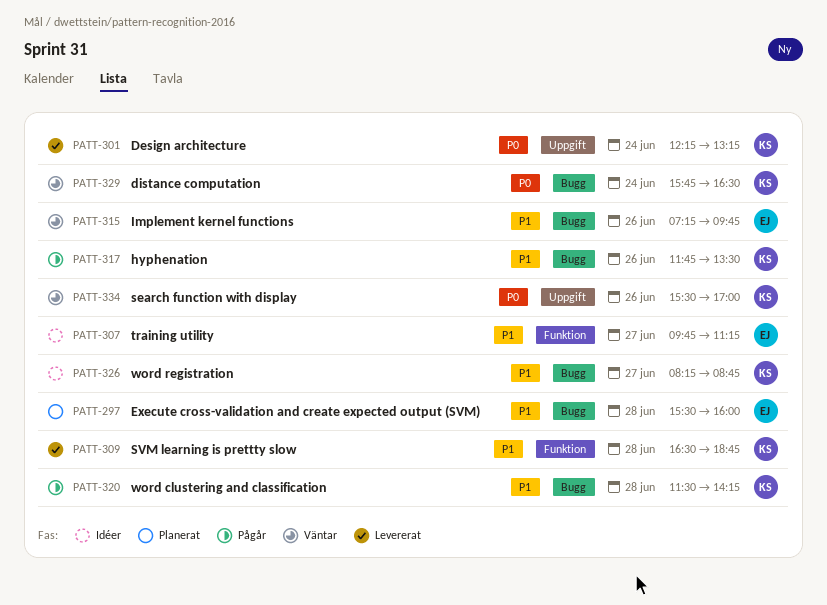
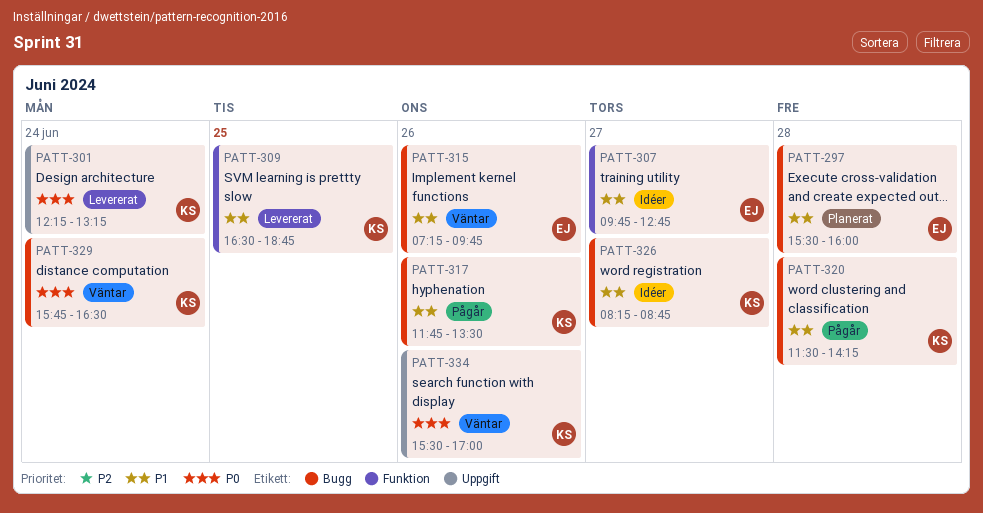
PATT-307, ends: 11:15 -> 12:45
PATT-309, day: Jun 28 -> Jun 25

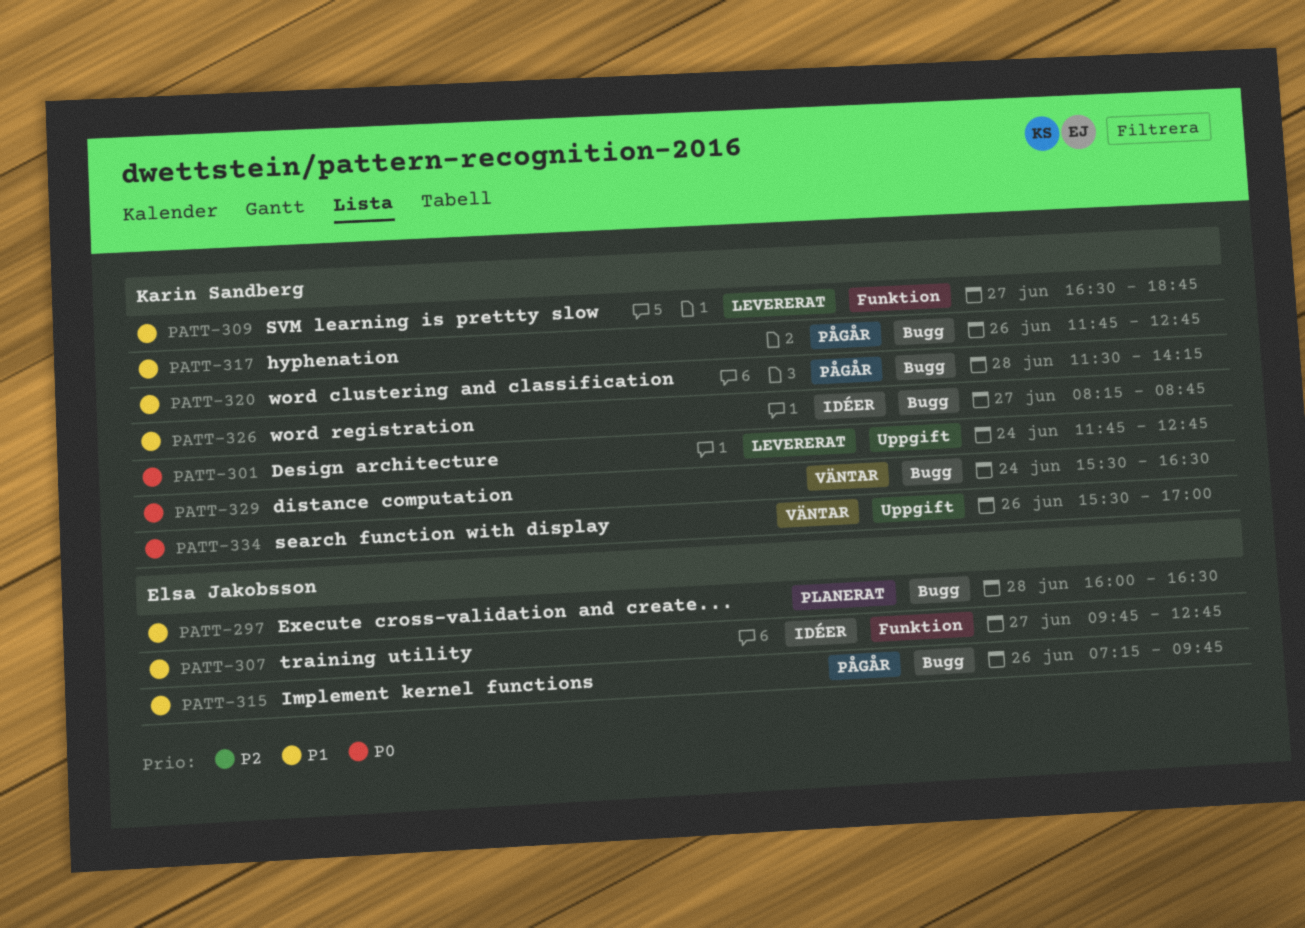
PATT-297, begins: 15:30 -> 16:00
PATT-297, ends: 16:00 -> 16:30
PATT-301, begins: 12:15 -> 11:45
PATT-301, ends: 13:15 -> 12:45
PATT-309, day: Jun 25 -> Jun 27
PATT-315, status: Väntar -> Pågår
PATT-317, ends: 13:30 -> 12:45
PATT-329, begins: 15:45 -> 15:30

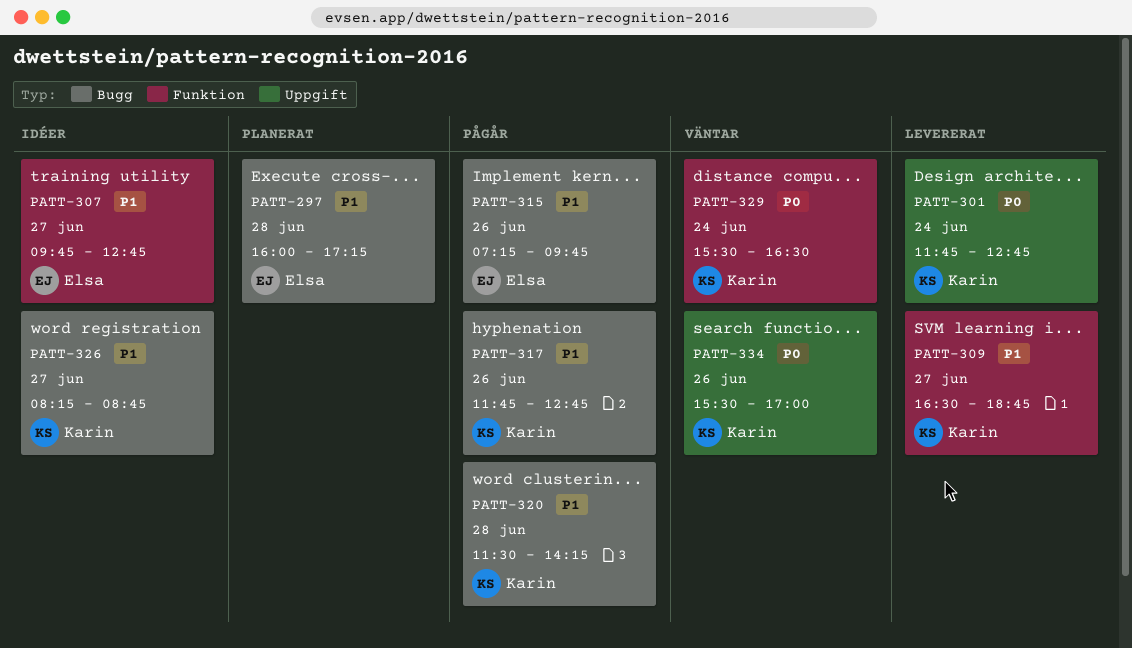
PATT-297, ends: 16:30 -> 17:15
PATT-329, label: Bugg -> Funktion

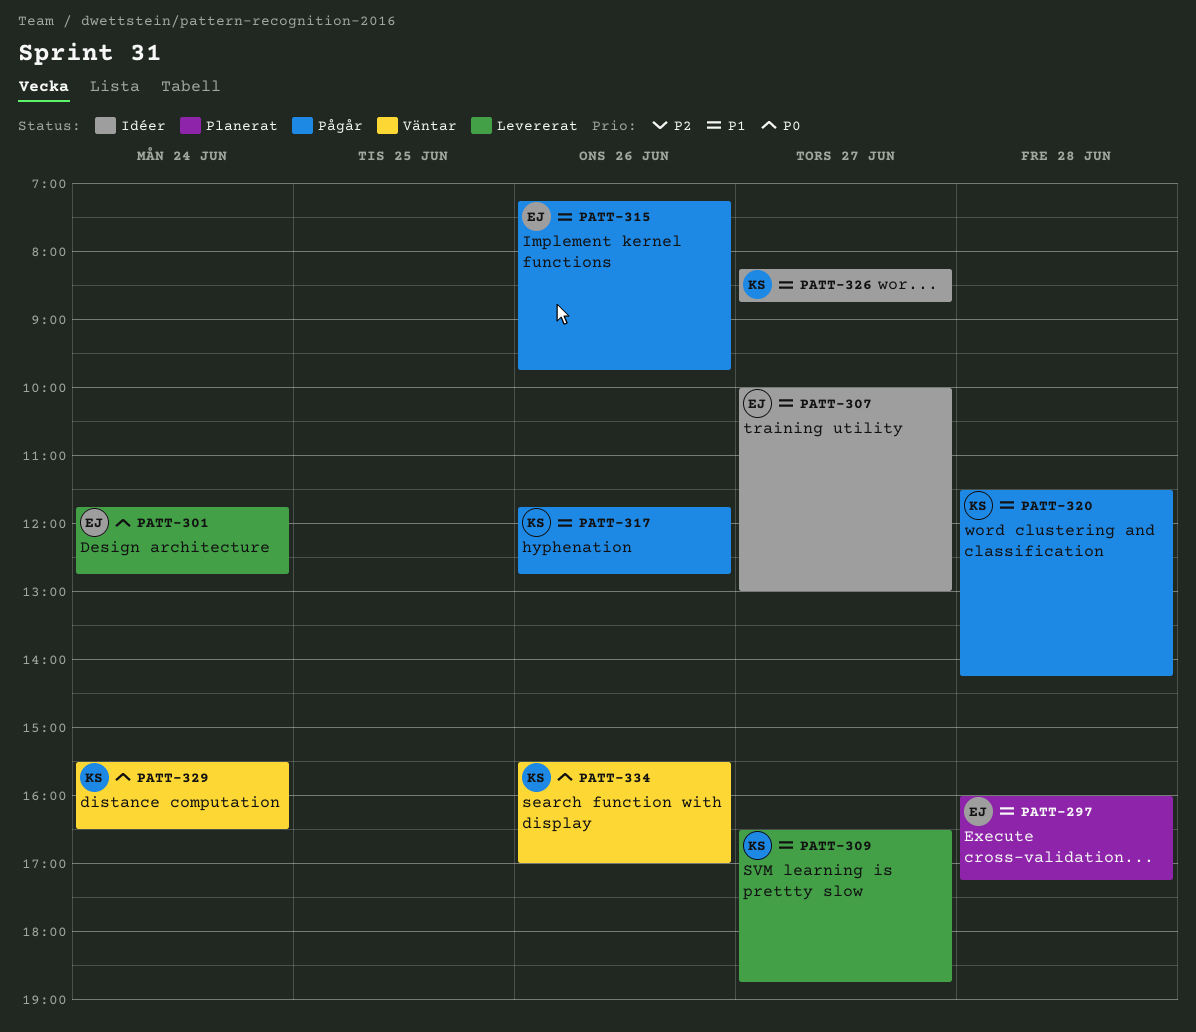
PATT-301, owner: Karin -> Elsa
PATT-307, begins: 09:45 -> 10:00
PATT-307, ends: 12:45 -> 13:00

